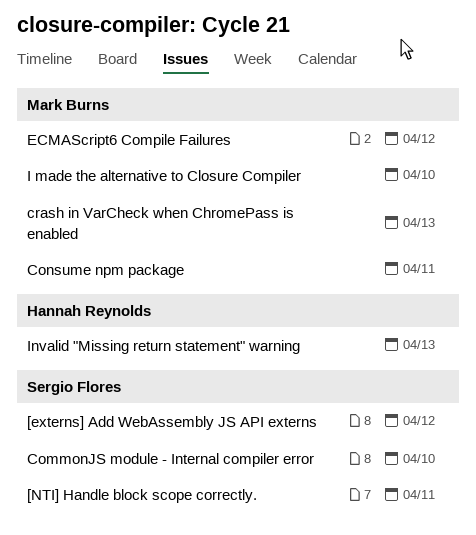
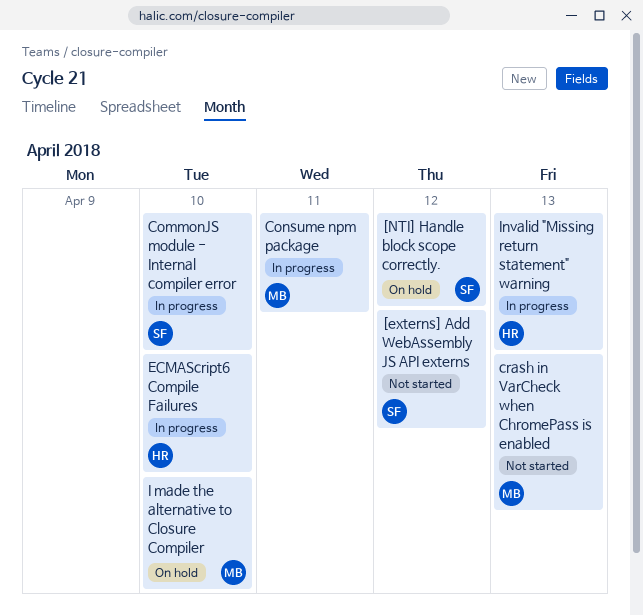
[NTI] Handle block scope correctly., due: Apr 11 -> Apr 12
ECMAScript6 Compile Failures, owner: Mark Burns -> Hannah Reynolds
ECMAScript6 Compile Failures, due: Apr 12 -> Apr 10

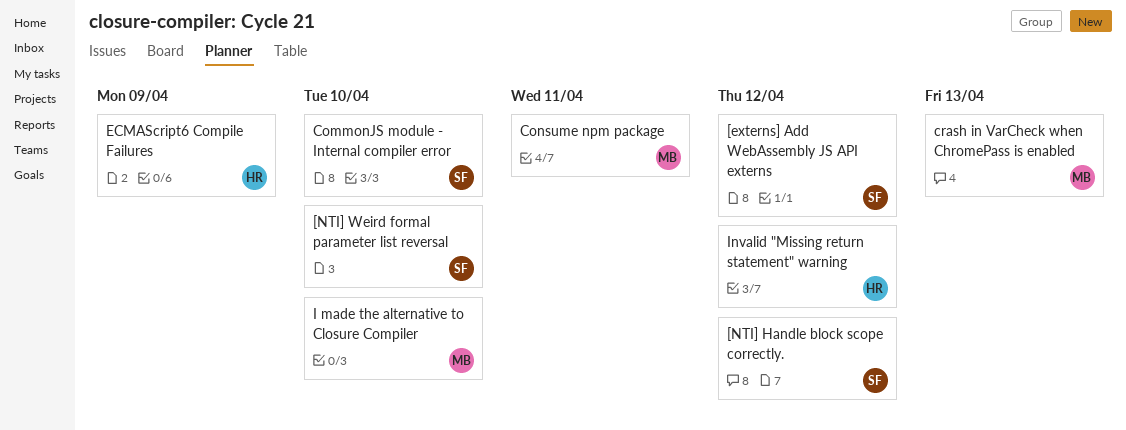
[NTI] Weird formal parameter list reversal: none -> present
ECMAScript6 Compile Failures, due: Apr 10 -> Apr 9
Invalid "Missing return statement" warning, due: Apr 13 -> Apr 12

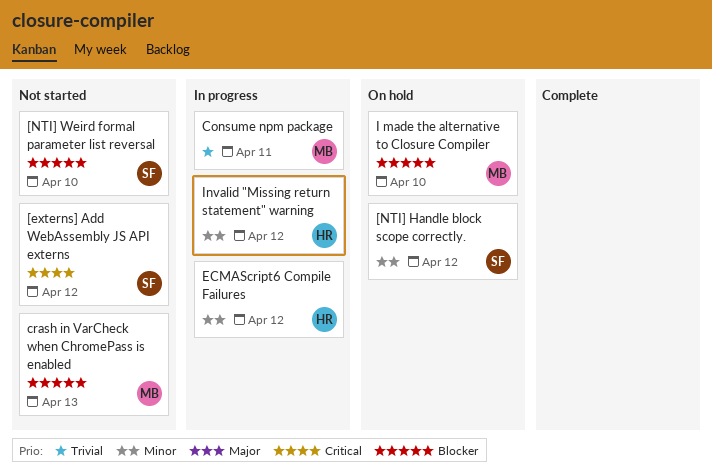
CommonJS module - Internal compiler error: present -> none
ECMAScript6 Compile Failures, due: Apr 9 -> Apr 12

